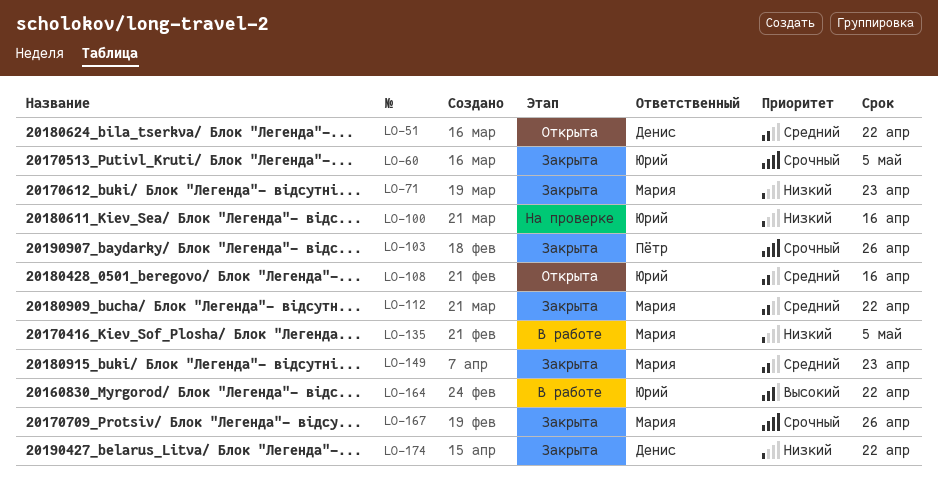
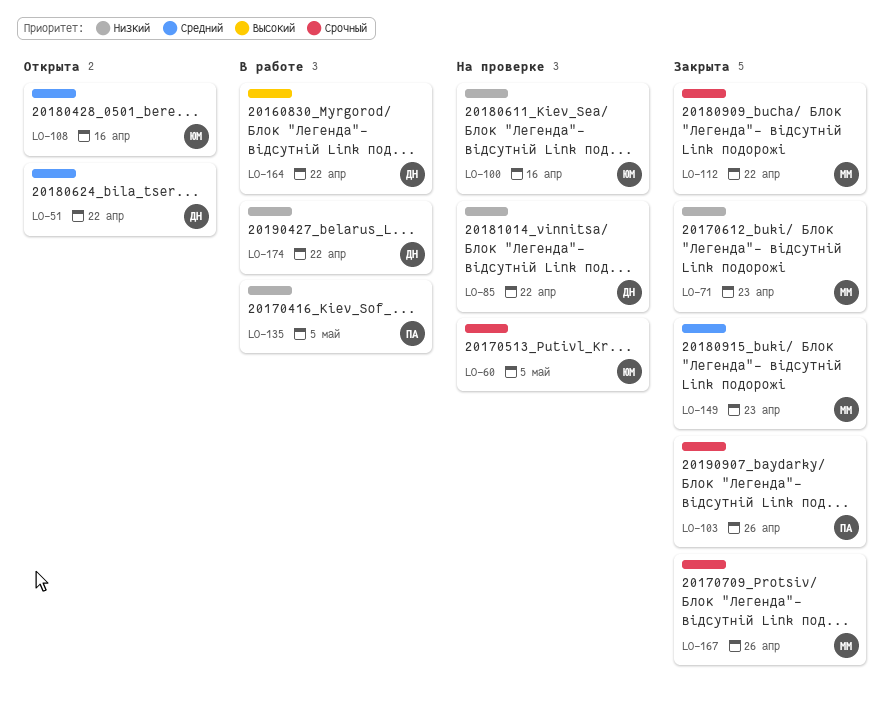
LO-60, status: Закрыта -> На проверке
LO-85: none -> present
LO-112, priority: Средний -> Срочный
LO-135, owner: Мария -> Пётр
LO-164, owner: Юрий -> Денис
LO-174, status: Закрыта -> В работе

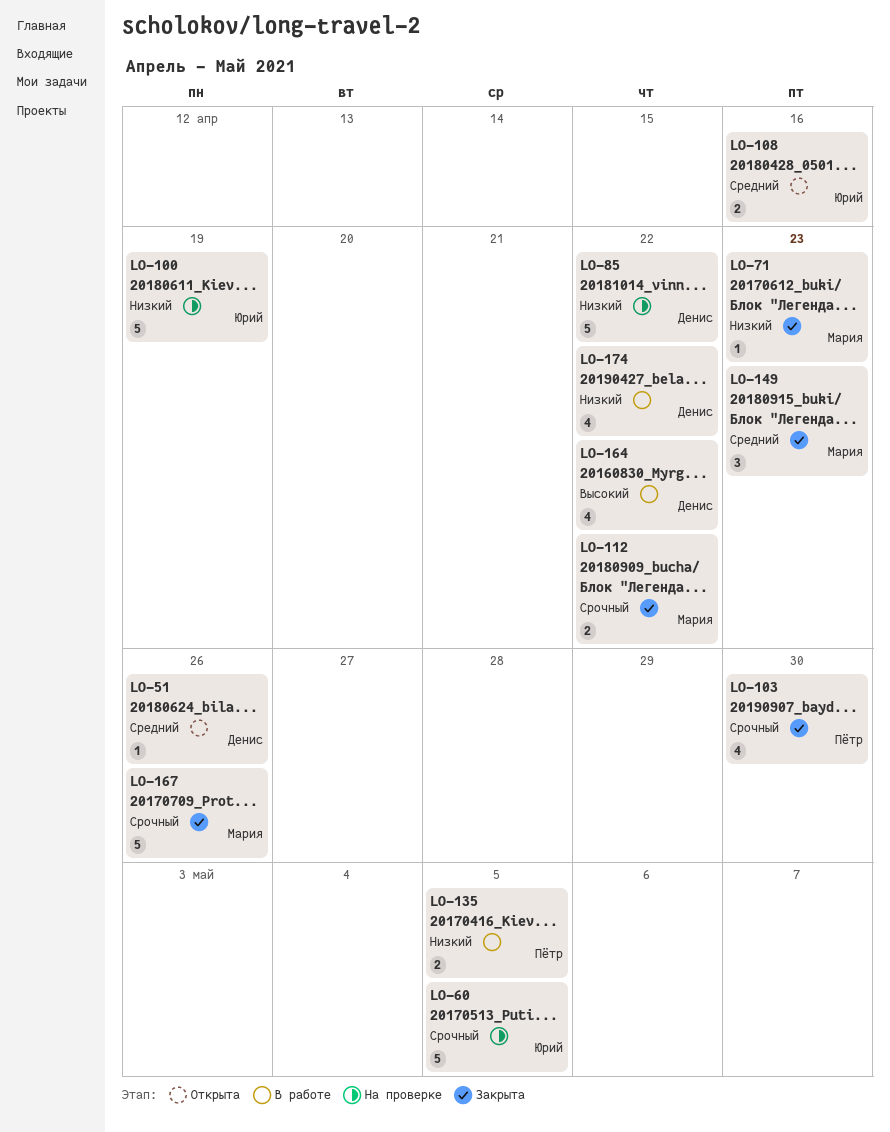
LO-51, due: Apr 22 -> Apr 26
LO-100, due: Apr 16 -> Apr 19
LO-103, due: Apr 26 -> Apr 30

